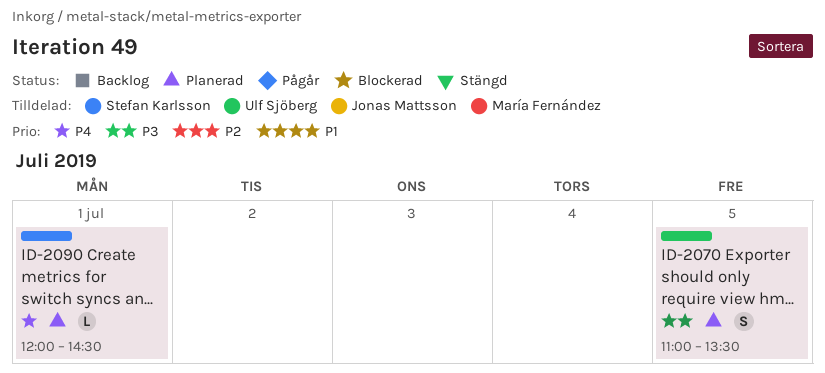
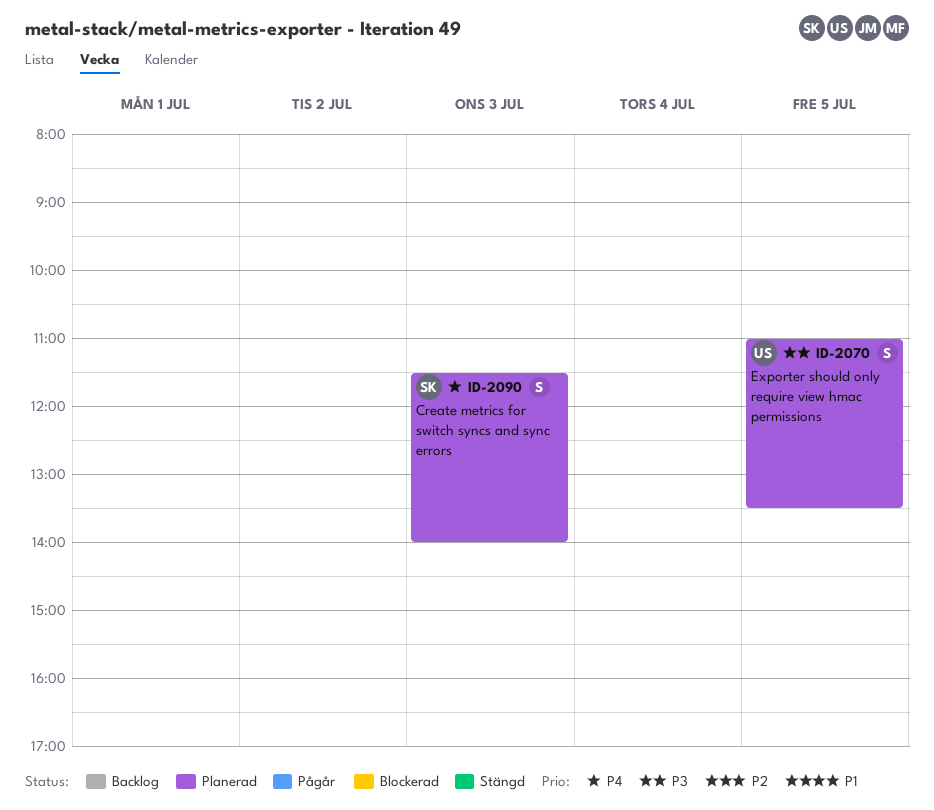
ID-2090, estimate: L -> S
ID-2090, day: Jul 1 -> Jul 3
ID-2090, begins: 12:00 -> 11:30
ID-2090, ends: 14:30 -> 14:00

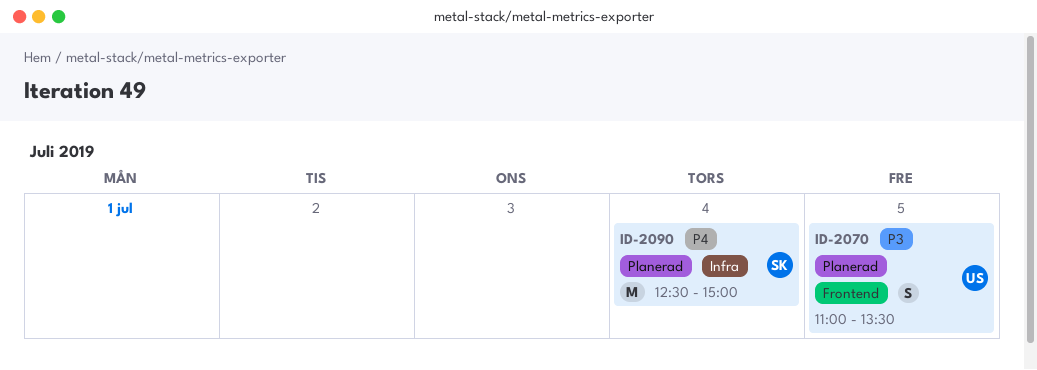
ID-2090, estimate: S -> M
ID-2090, day: Jul 3 -> Jul 4
ID-2090, begins: 11:30 -> 12:30
ID-2090, ends: 14:00 -> 15:00

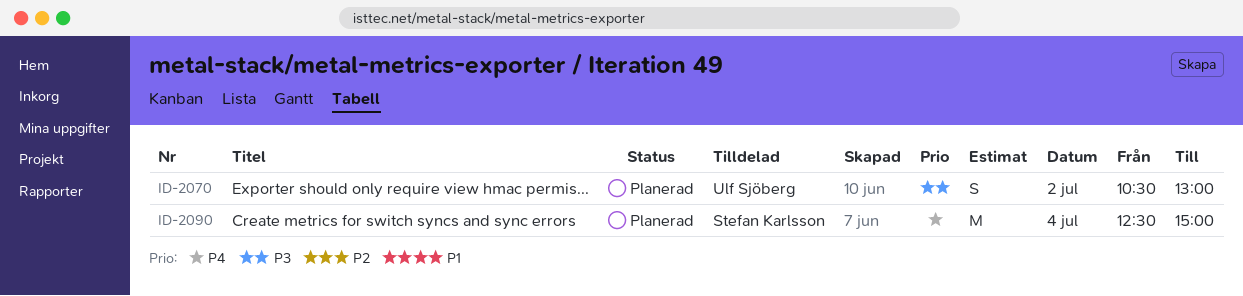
ID-2070, day: Jul 5 -> Jul 2
ID-2070, begins: 11:00 -> 10:30
ID-2070, ends: 13:30 -> 13:00

